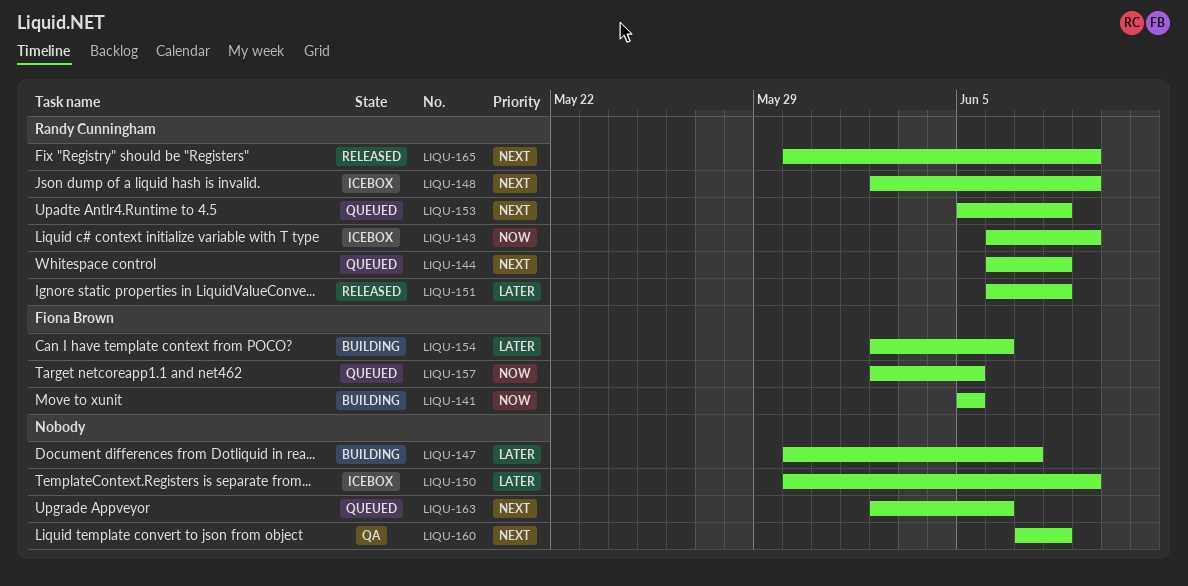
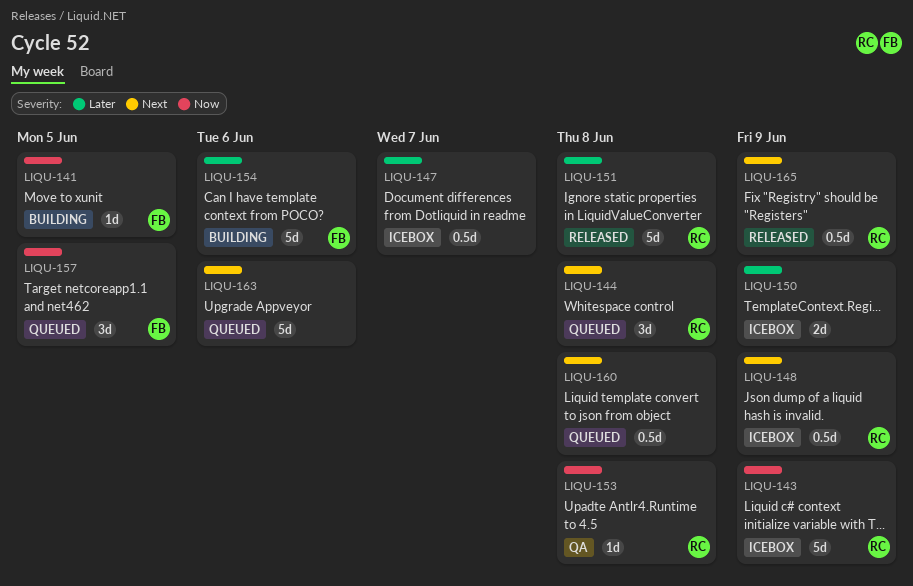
LIQU-147, status: Building -> Icebox
LIQU-153, status: Queued -> QA
LIQU-153, priority: Next -> Now
LIQU-160, status: QA -> Queued

